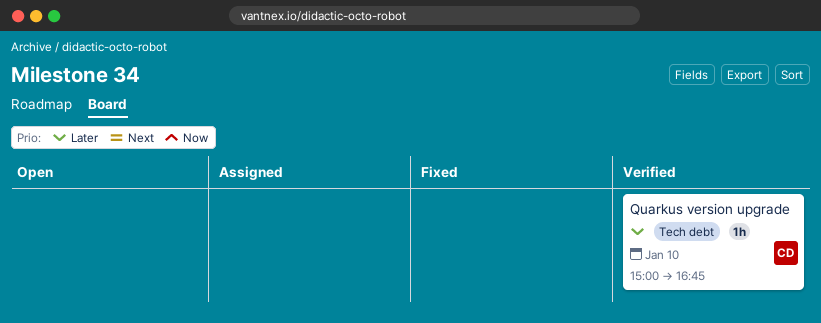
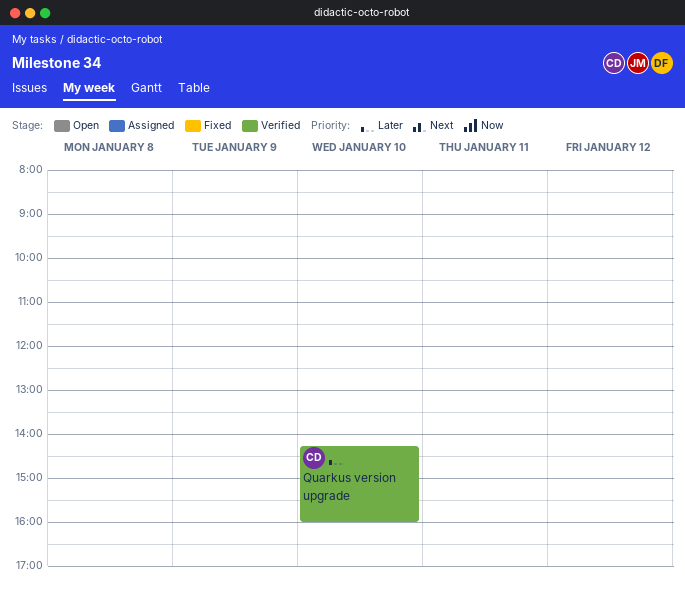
Quarkus version upgrade, begins: 15:00 -> 14:15
Quarkus version upgrade, ends: 16:45 -> 16:00

